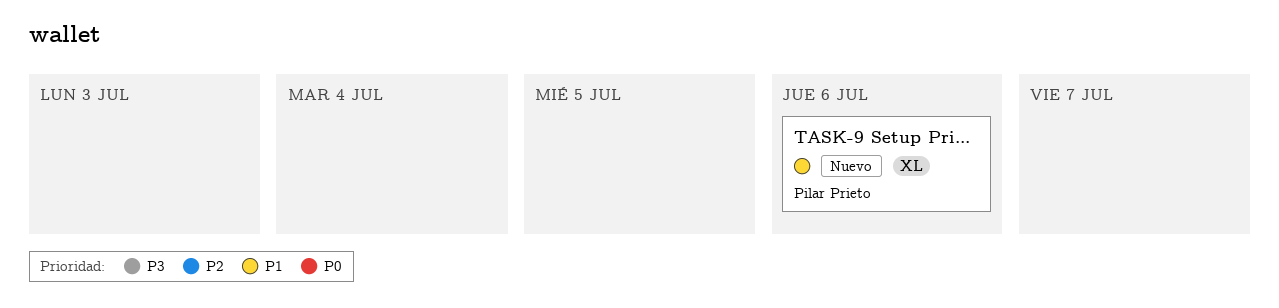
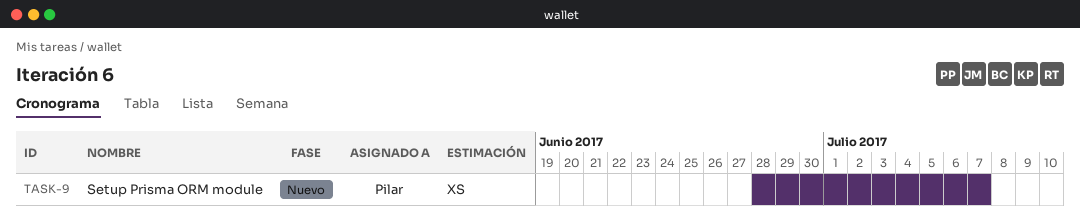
TASK-9, estimate: XL -> XS
TASK-9, due: Jul 6 -> Jul 7

